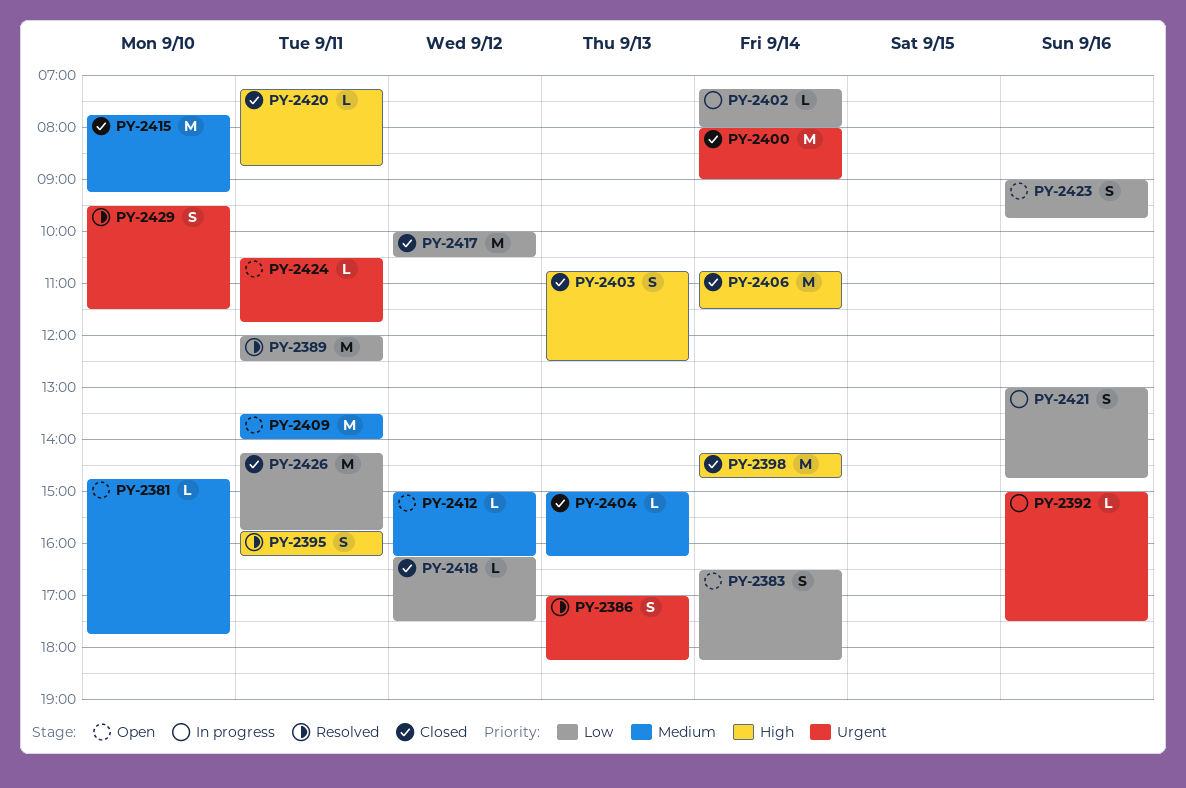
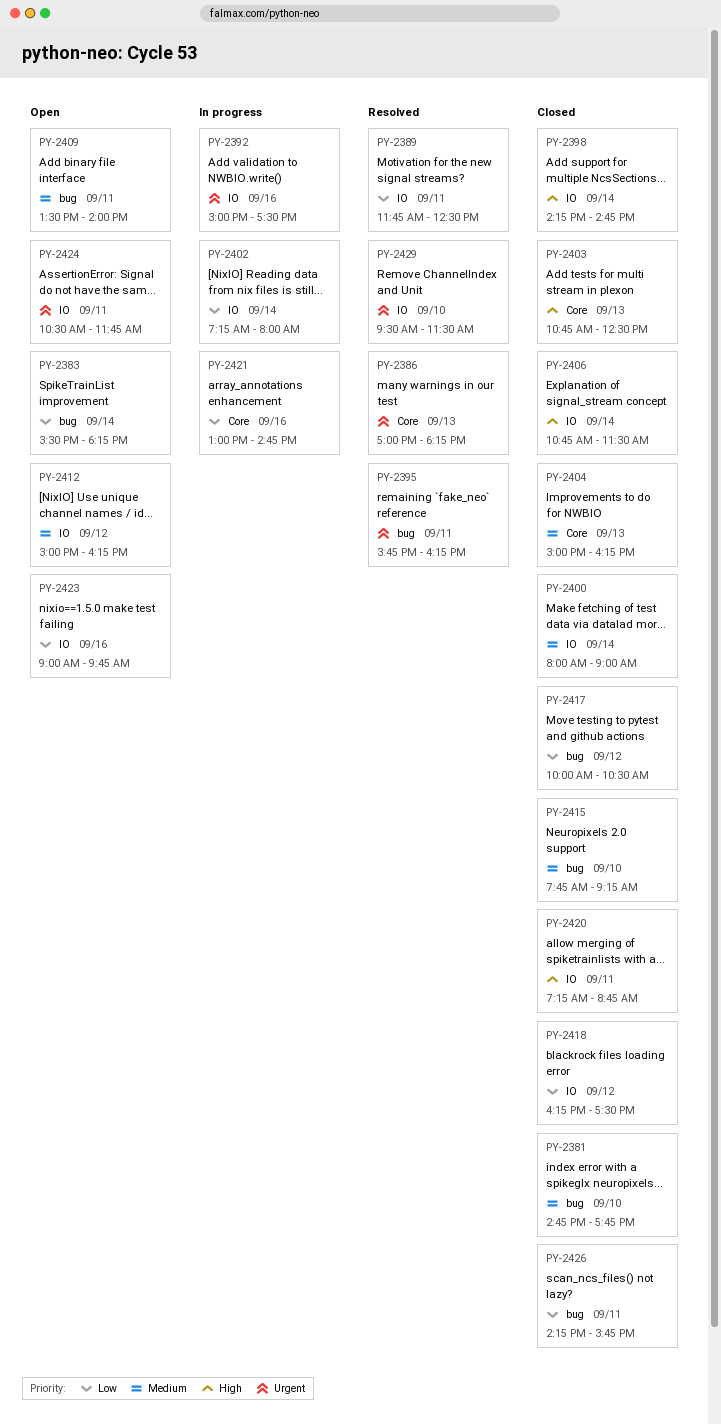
PY-2381, status: Open -> Closed
PY-2383, begins: 16:30 -> 15:30
PY-2389, begins: 12:00 -> 11:45
PY-2395, priority: High -> Urgent
PY-2400, priority: Urgent -> Medium

